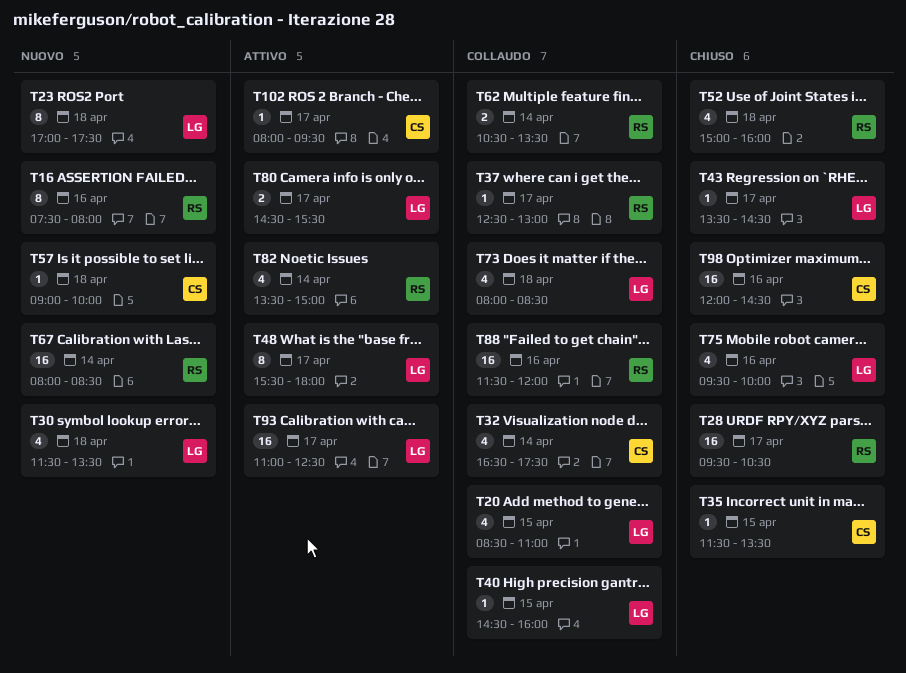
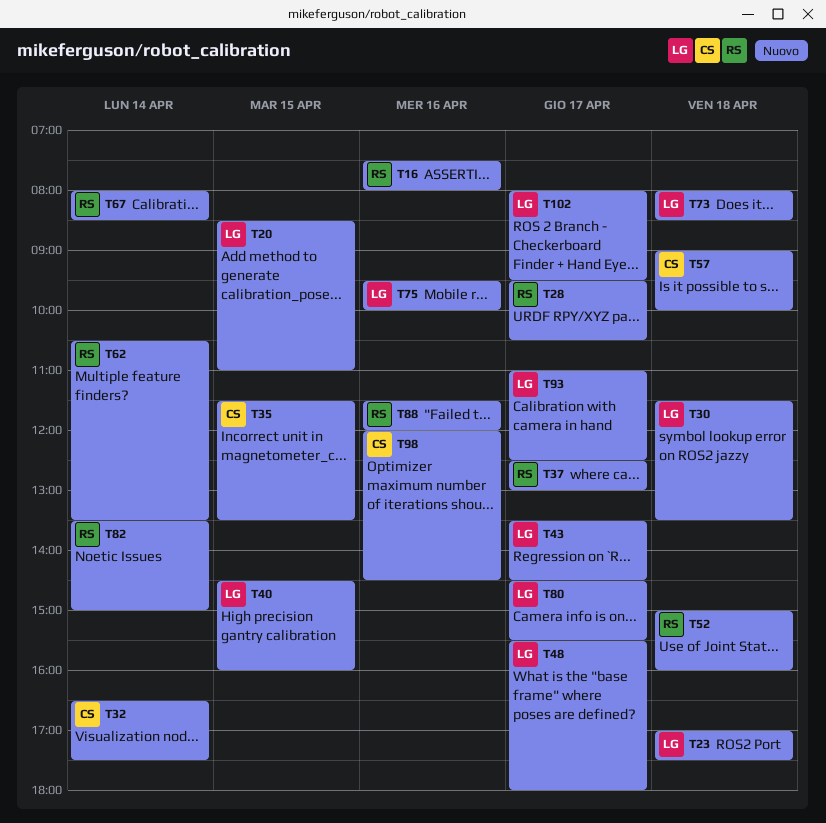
T102, owner: CS -> LG

